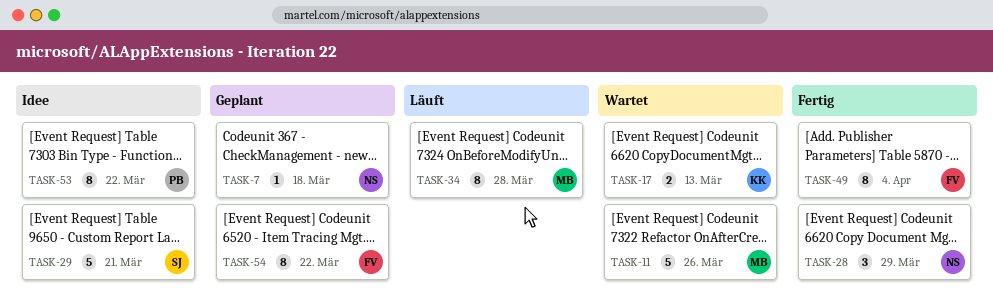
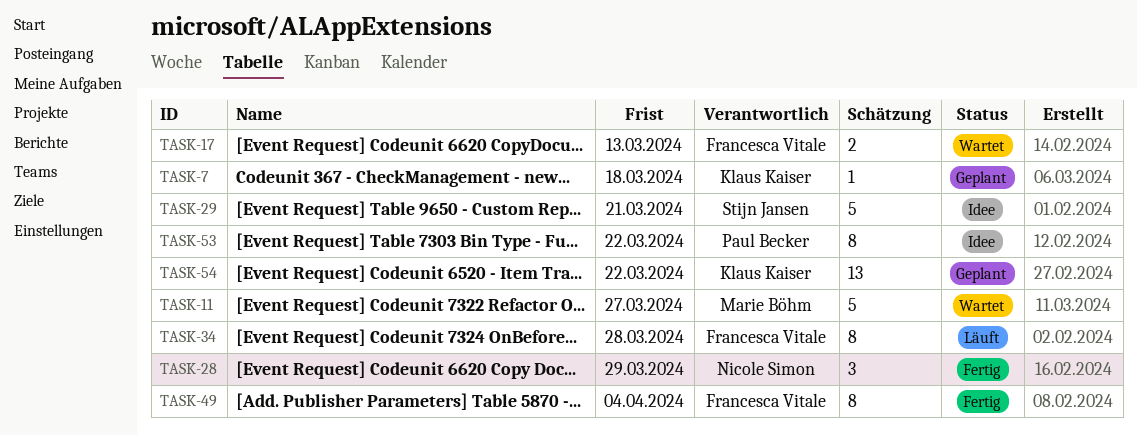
TASK-7, owner: Nicole Simon -> Klaus Kaiser
TASK-11, due: Mar 26 -> Mar 27
TASK-17, owner: Klaus Kaiser -> Francesca Vitale
TASK-34, owner: Marie Böhm -> Francesca Vitale
TASK-54, owner: Francesca Vitale -> Klaus Kaiser
TASK-54, estimate: 8 -> 13

